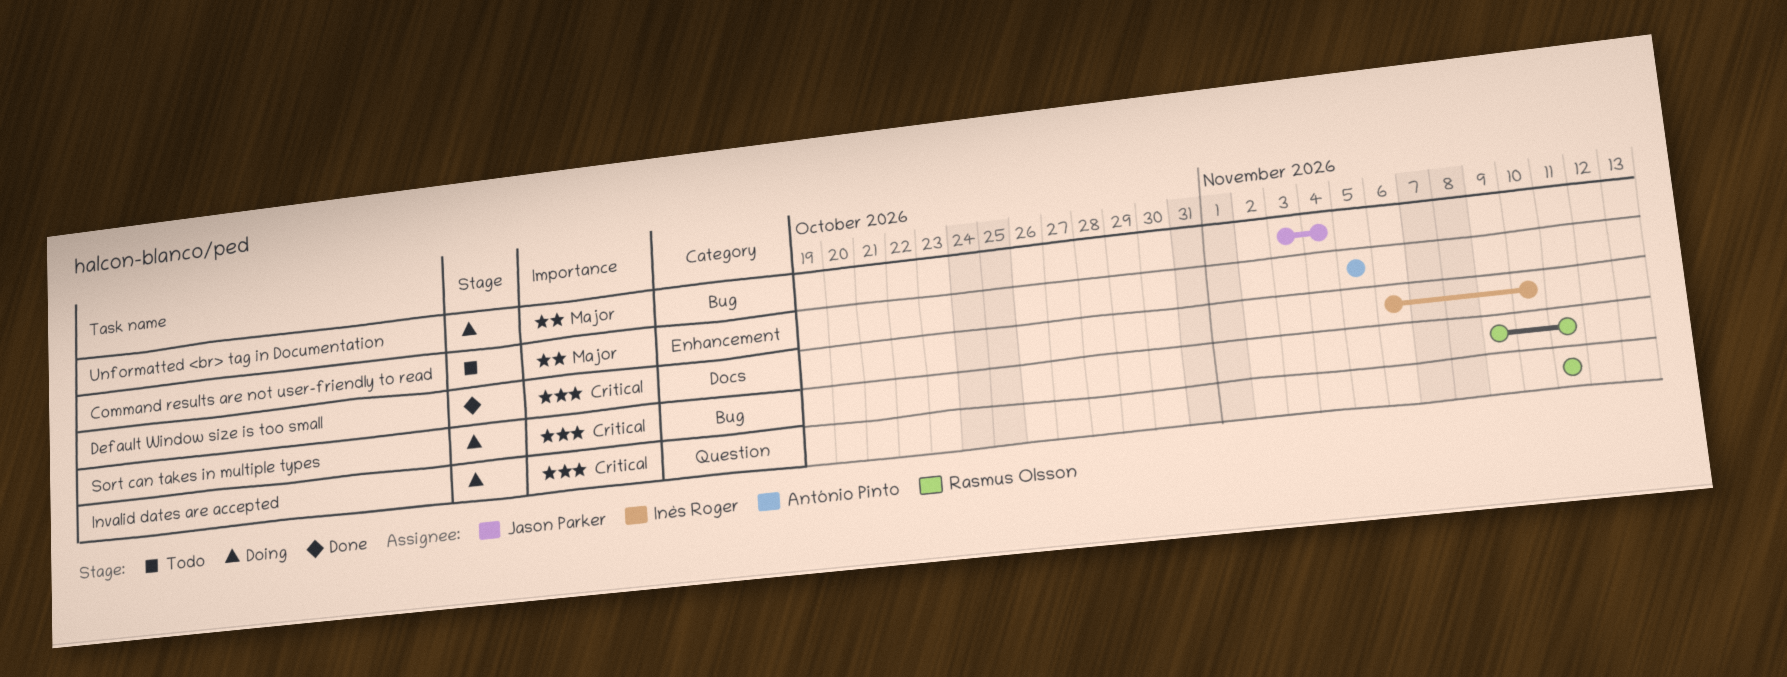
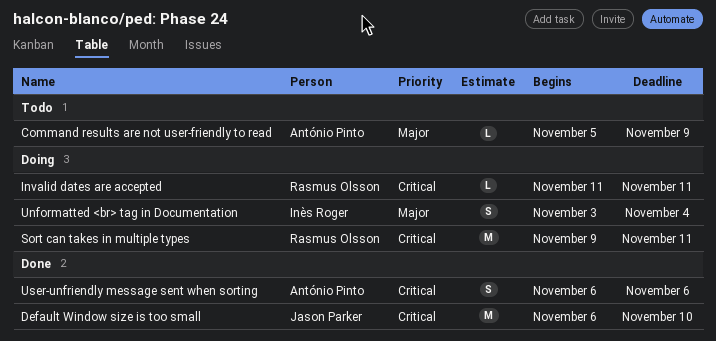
Command results are not user-friendly to read, due: Nov 5 -> Nov 9
Default Window size is too small, owner: Inès Roger -> Jason Parker
Unformatted <br> tag in Documentation, owner: Jason Parker -> Inès Roger
User-unfriendly message sent when sorting: none -> present

